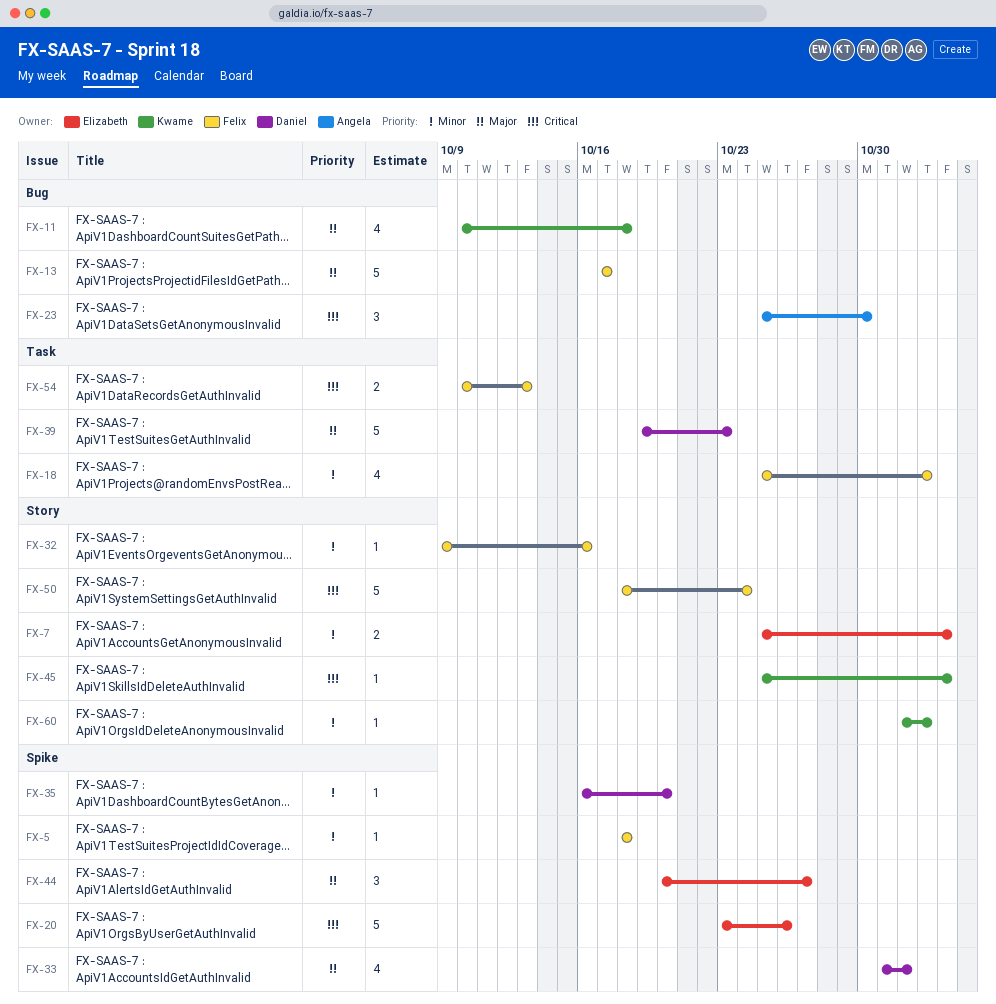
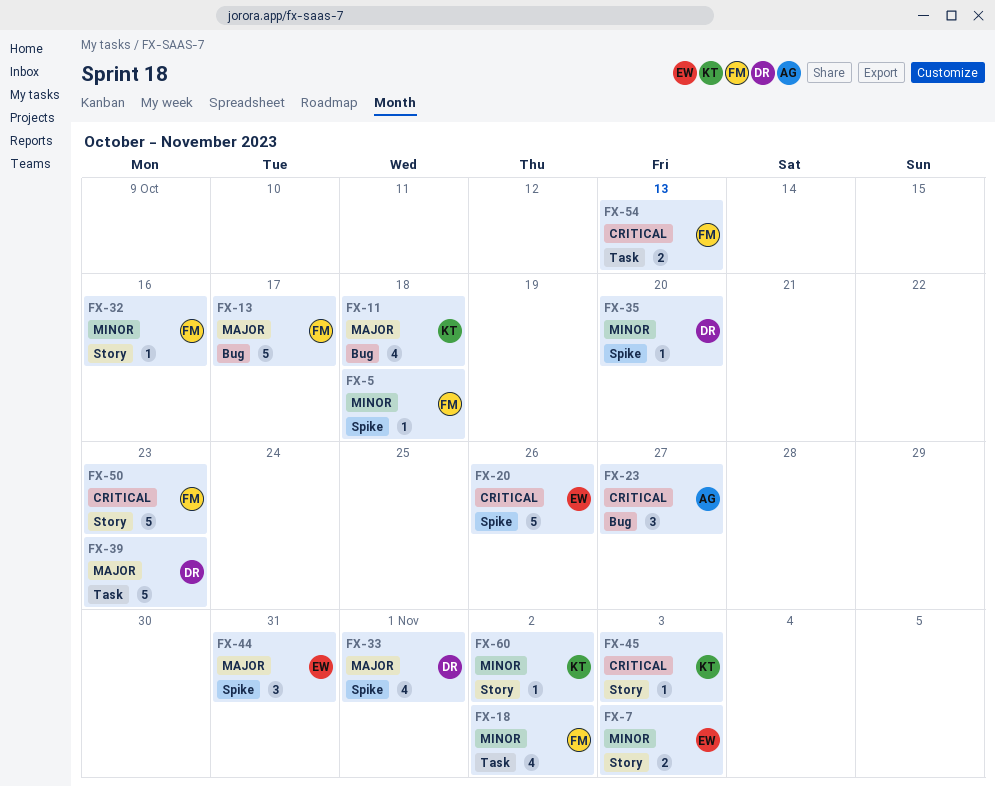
FX-23, due: Oct 30 -> Oct 27
FX-44, due: Oct 27 -> Oct 31
FX-50, due: Oct 24 -> Oct 23

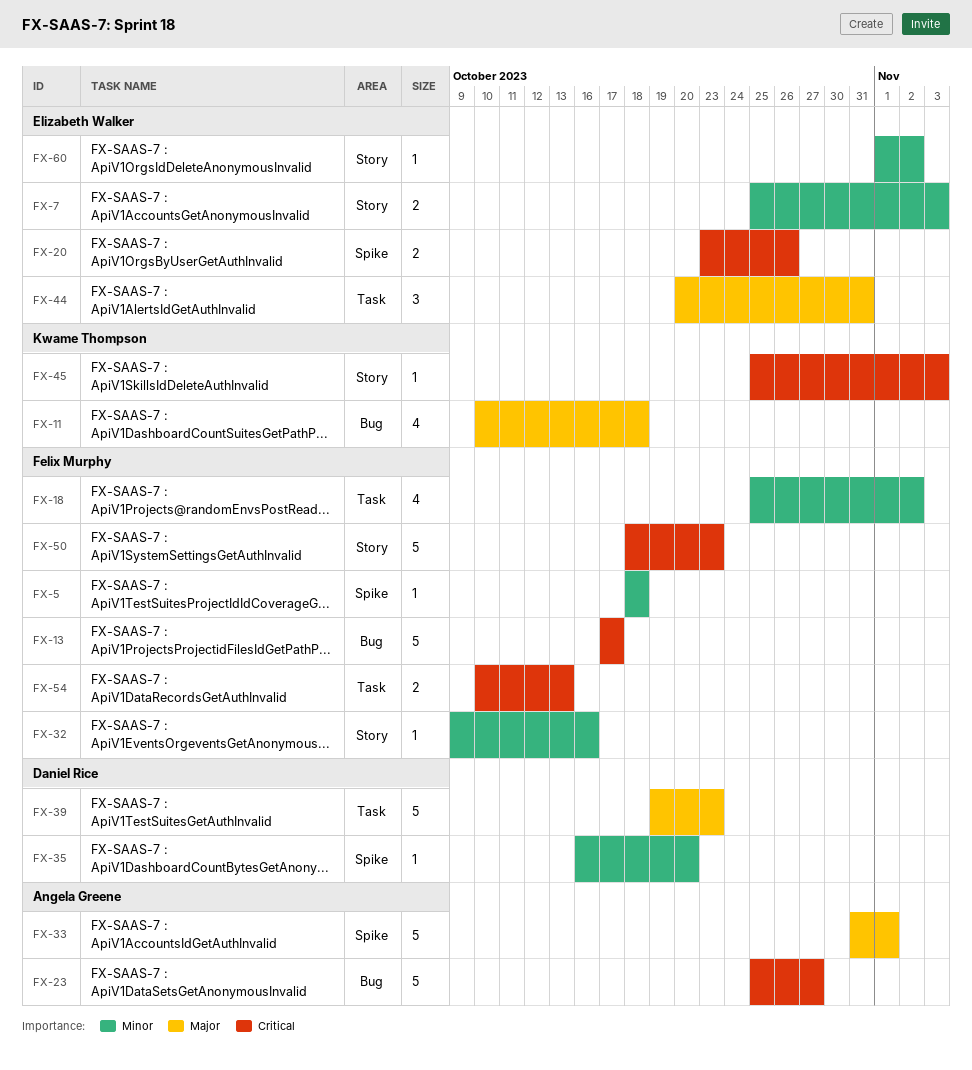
FX-13, priority: Major -> Critical
FX-20, estimate: 5 -> 2
FX-23, estimate: 3 -> 5
FX-33, owner: Daniel Rice -> Angela Greene
FX-33, estimate: 4 -> 5
FX-44, label: Spike -> Task
FX-60, owner: Kwame Thompson -> Elizabeth Walker

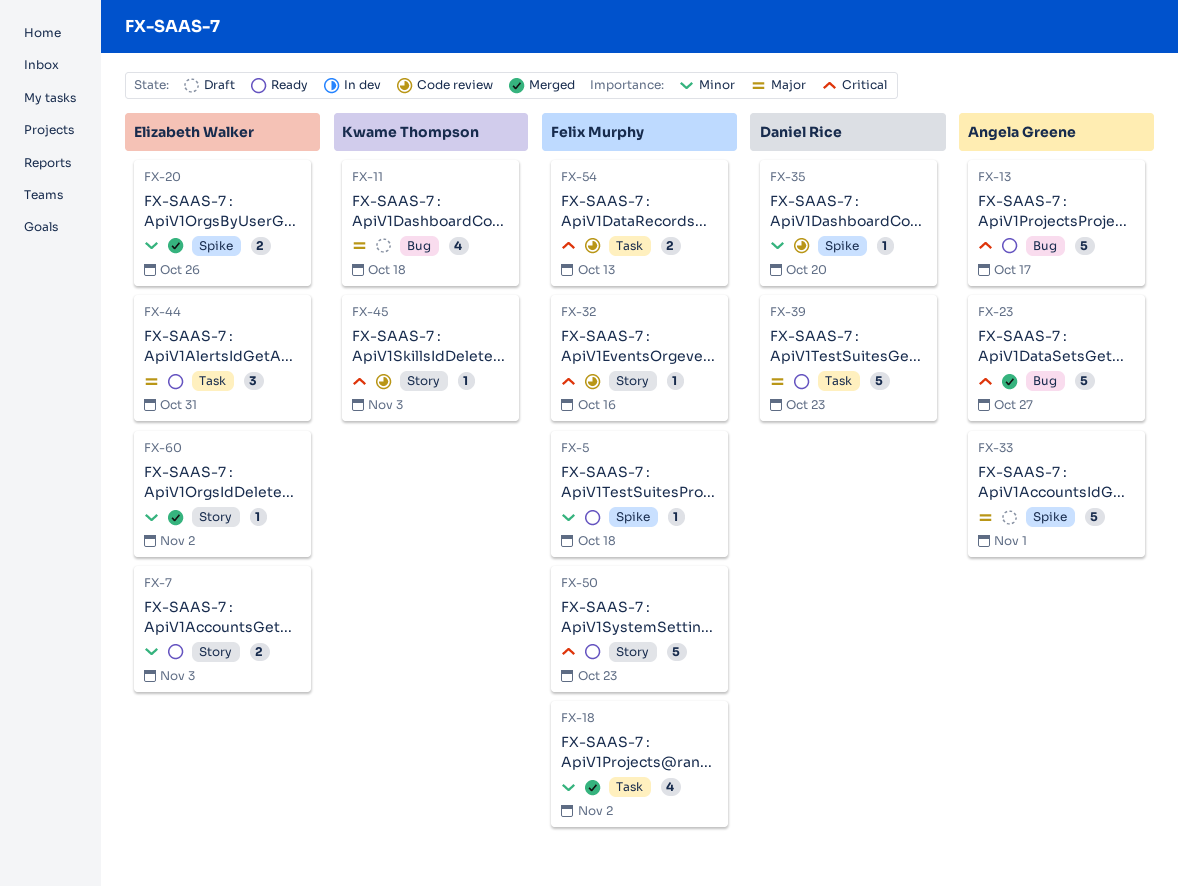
FX-13, owner: Felix Murphy -> Angela Greene
FX-20, priority: Critical -> Minor
FX-32, priority: Minor -> Critical

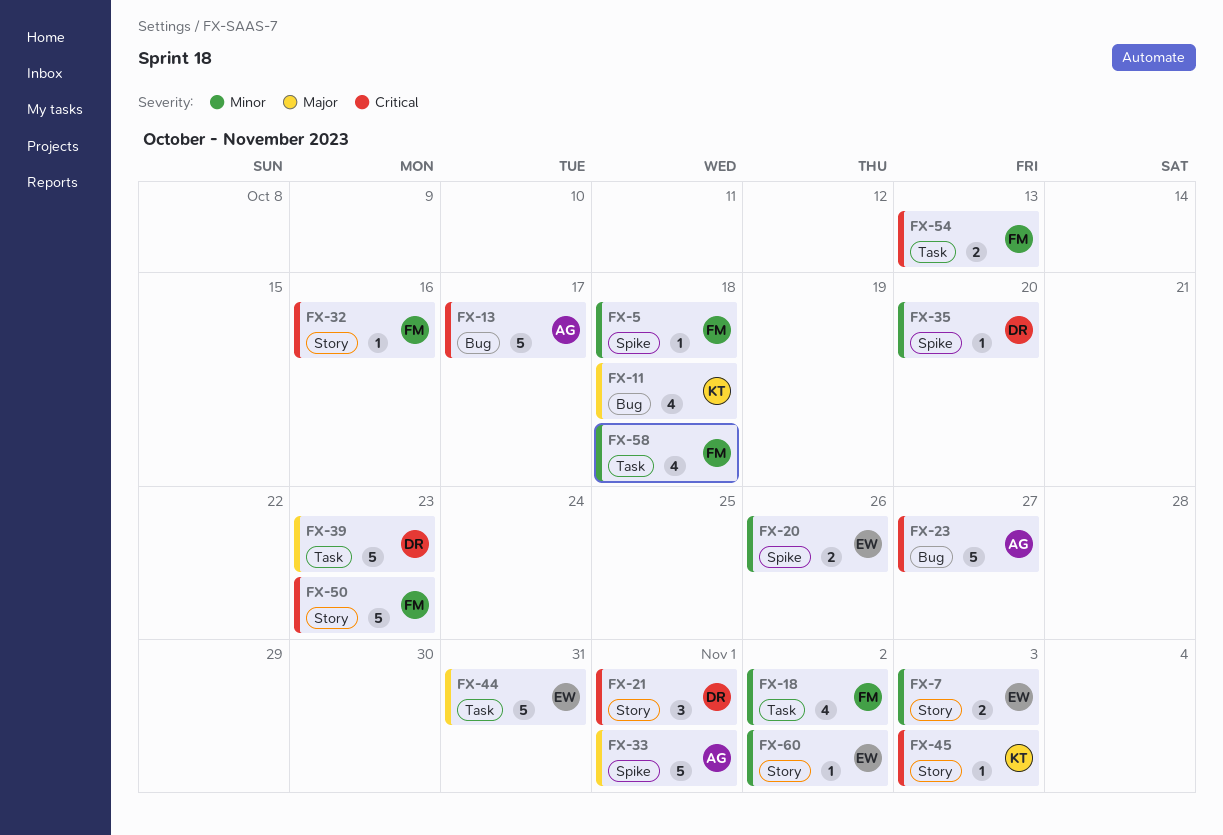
FX-21: none -> present
FX-44, estimate: 3 -> 5
FX-58: none -> present

